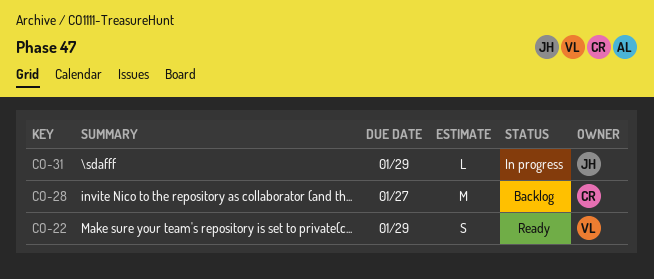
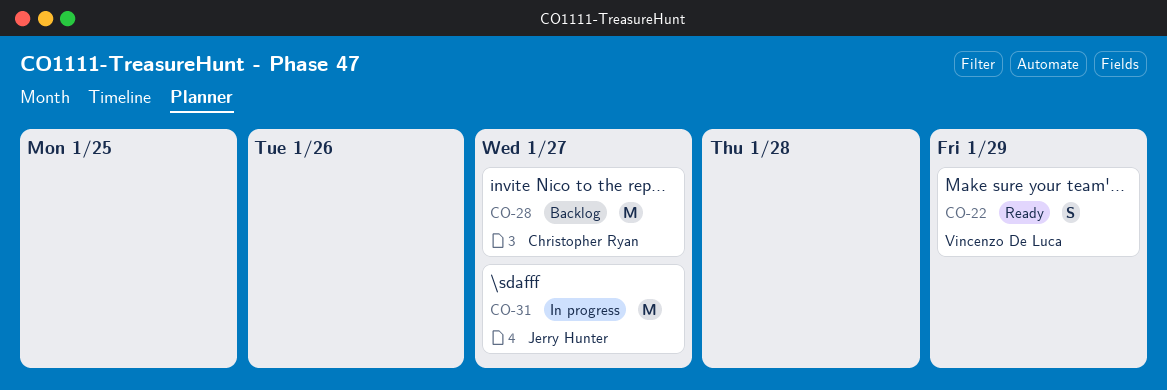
CO-31, estimate: L -> M
CO-31, due: Jan 29 -> Jan 27

